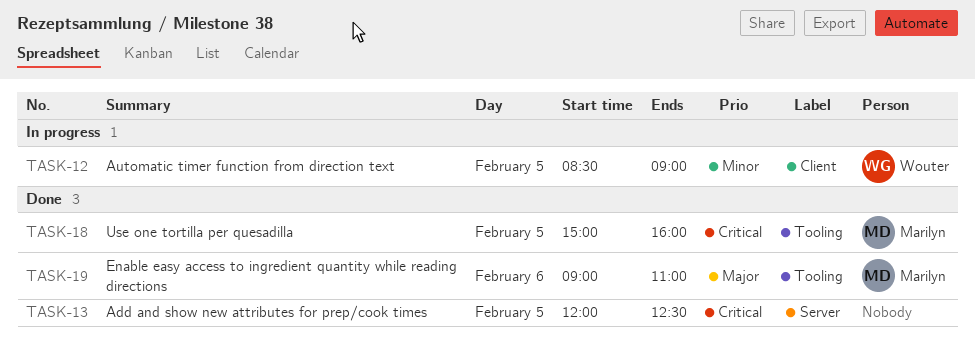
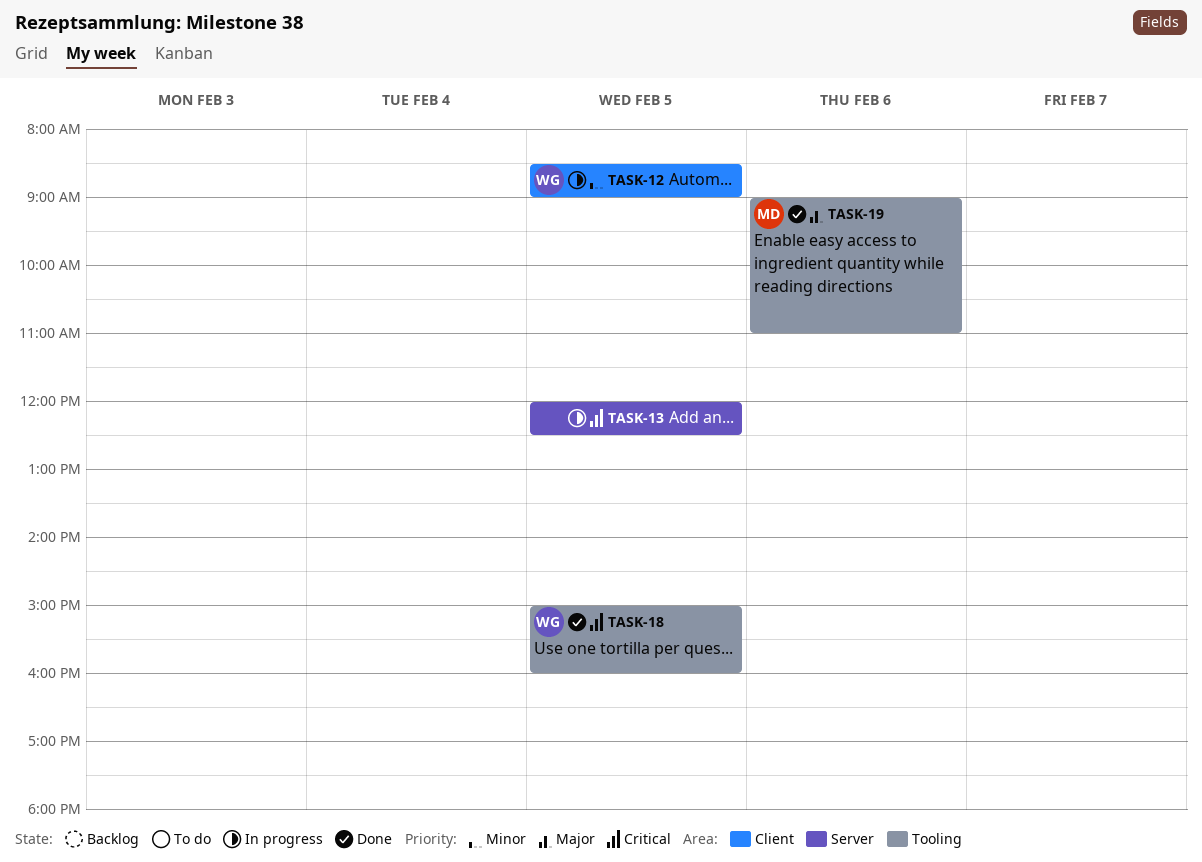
TASK-13, status: Done -> In progress
TASK-18, owner: Marilyn -> Wouter

